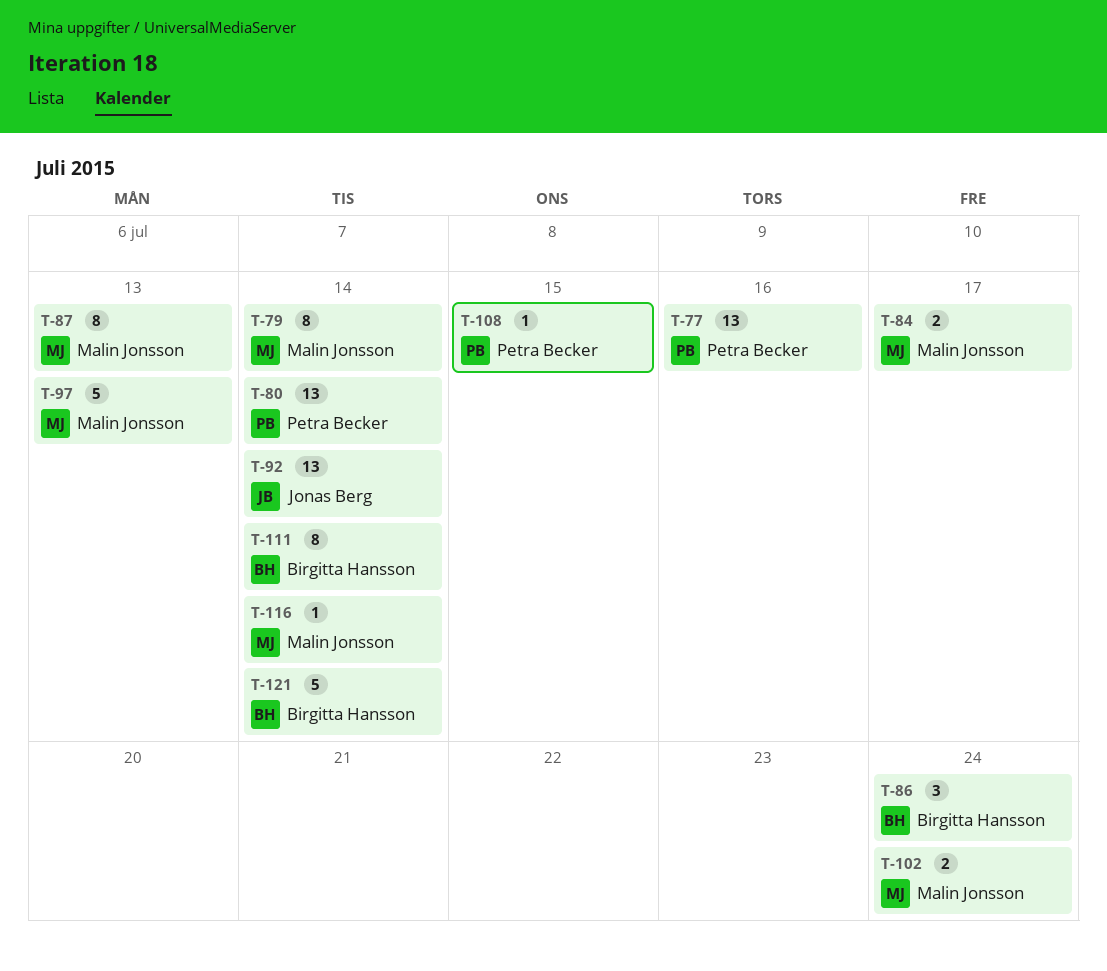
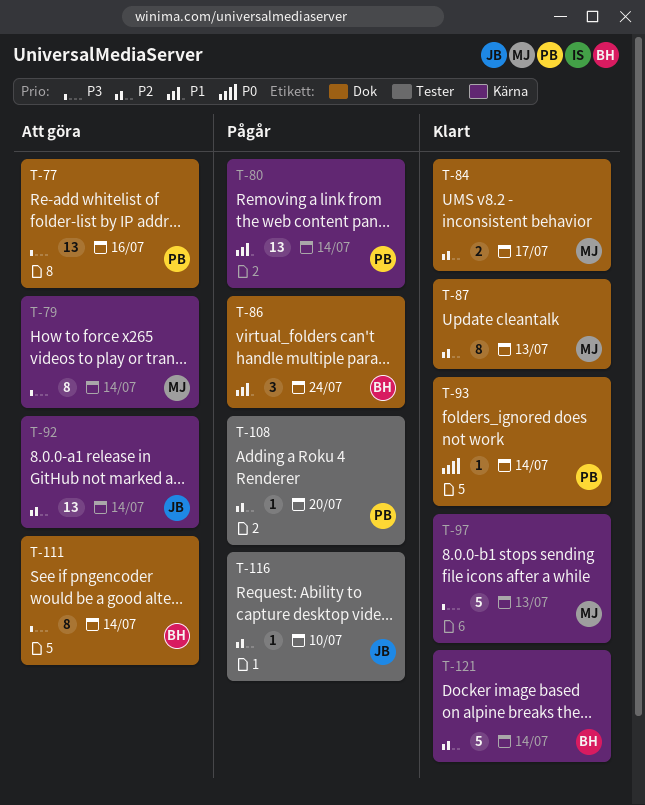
T-93: none -> present
T-102: present -> none
T-108, due: Jul 15 -> Jul 20
T-116, owner: Malin Jonsson -> Jonas Berg
T-116, due: Jul 14 -> Jul 10

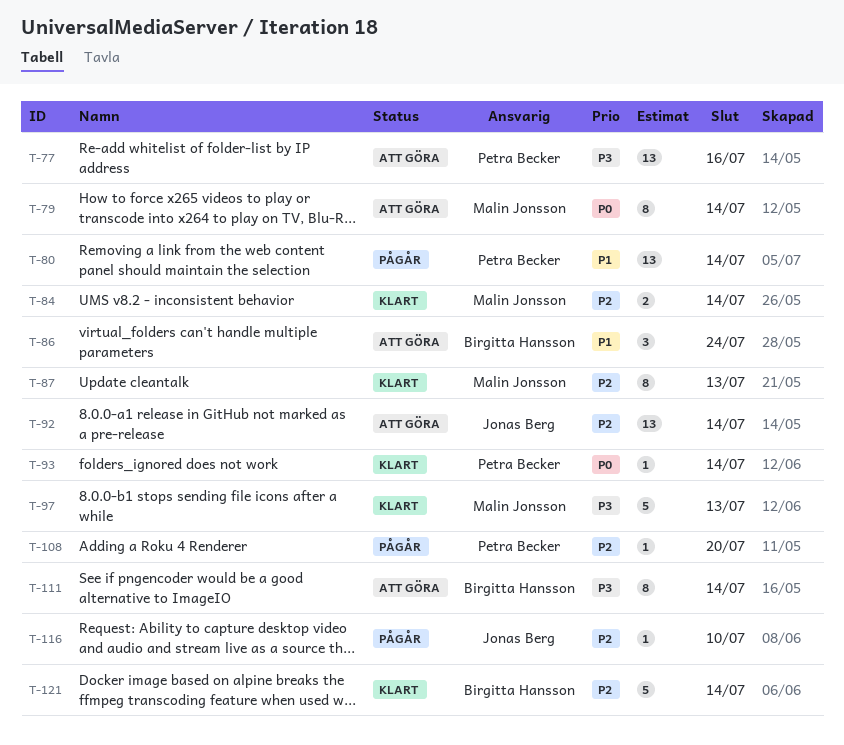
T-79, priority: P3 -> P0
T-84, due: Jul 17 -> Jul 14
T-86, status: Pågår -> Att göra

